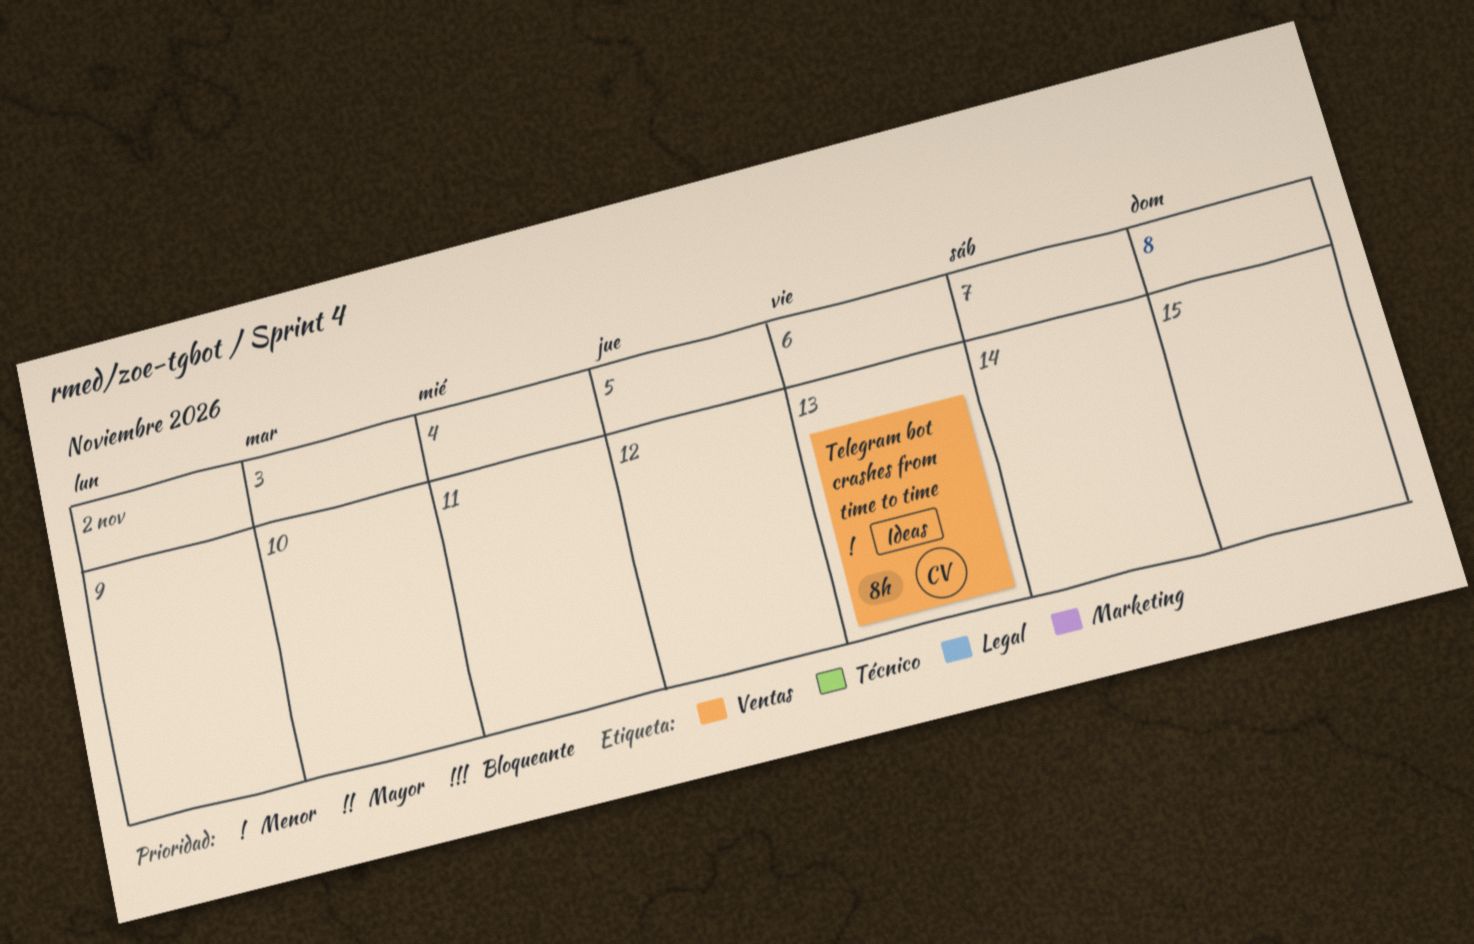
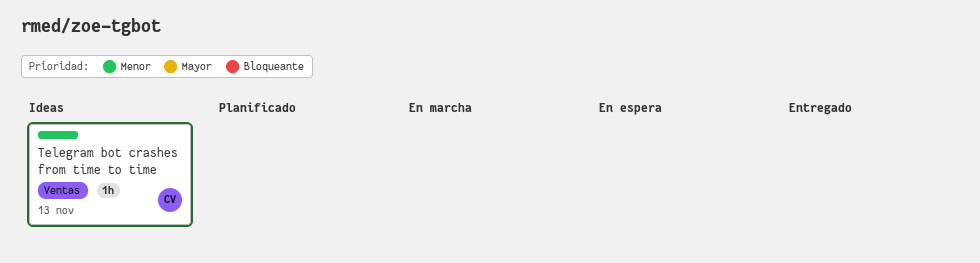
Telegram bot crashes from time to time, estimate: 8h -> 1h

